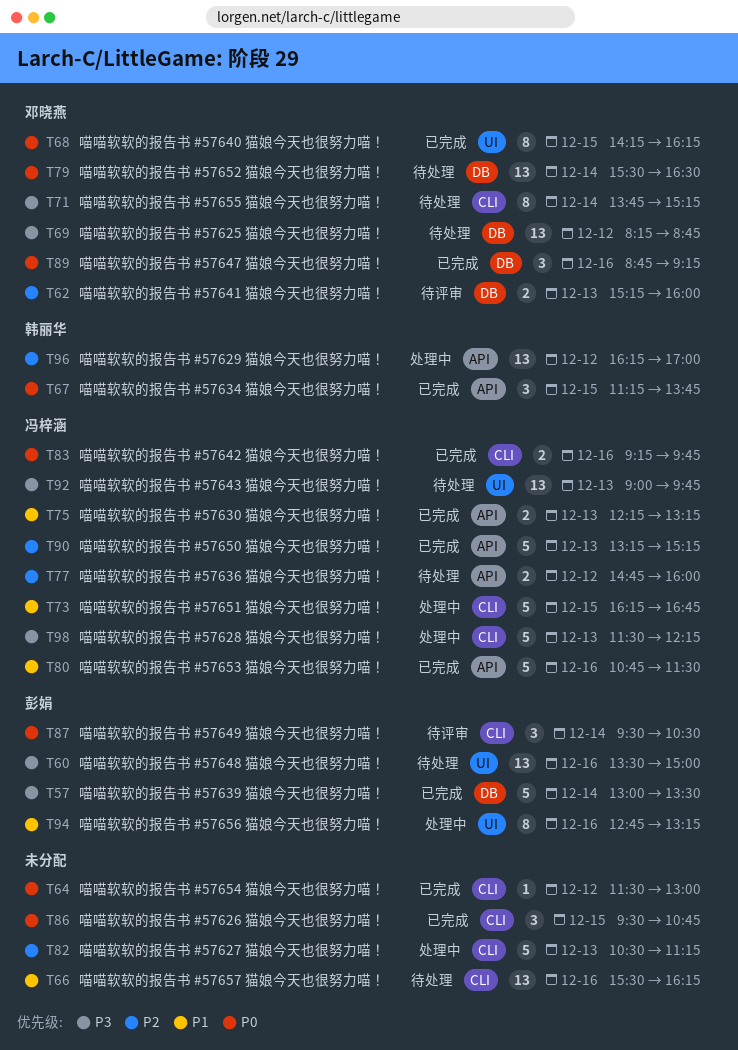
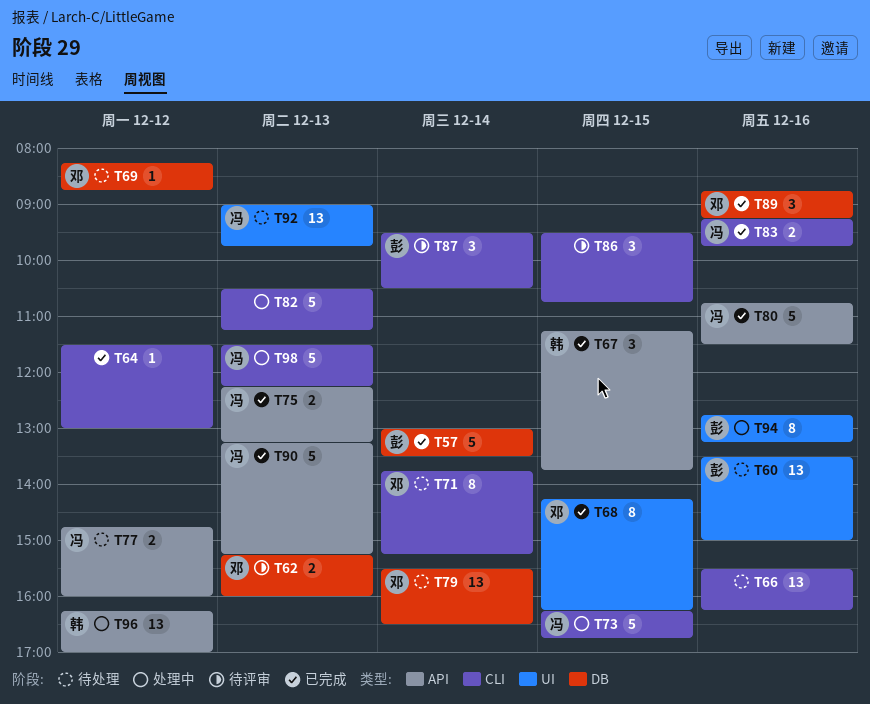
T69, estimate: 13 -> 1
T86, status: 已完成 -> 待评审

